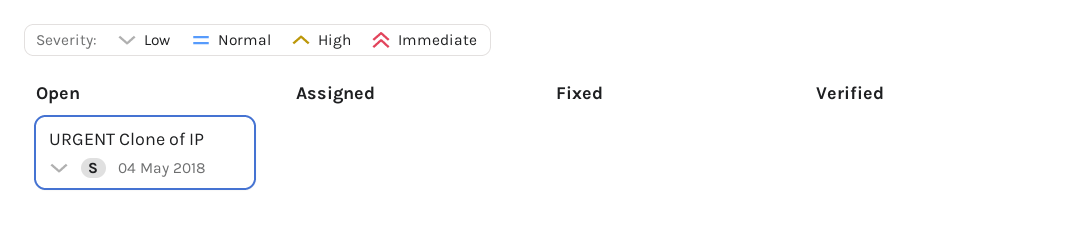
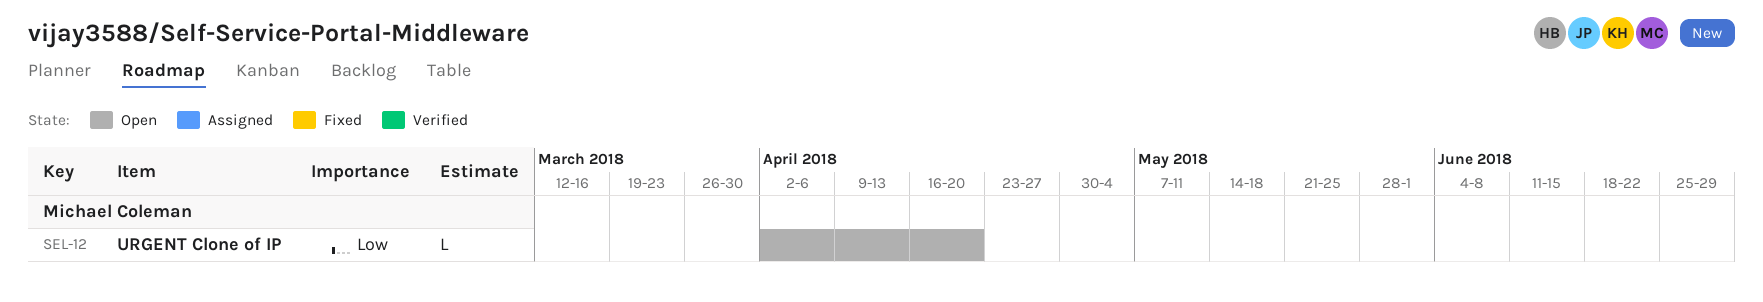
URGENT Clone of IP, estimate: S -> L
URGENT Clone of IP, due: May 4 -> Apr 20

